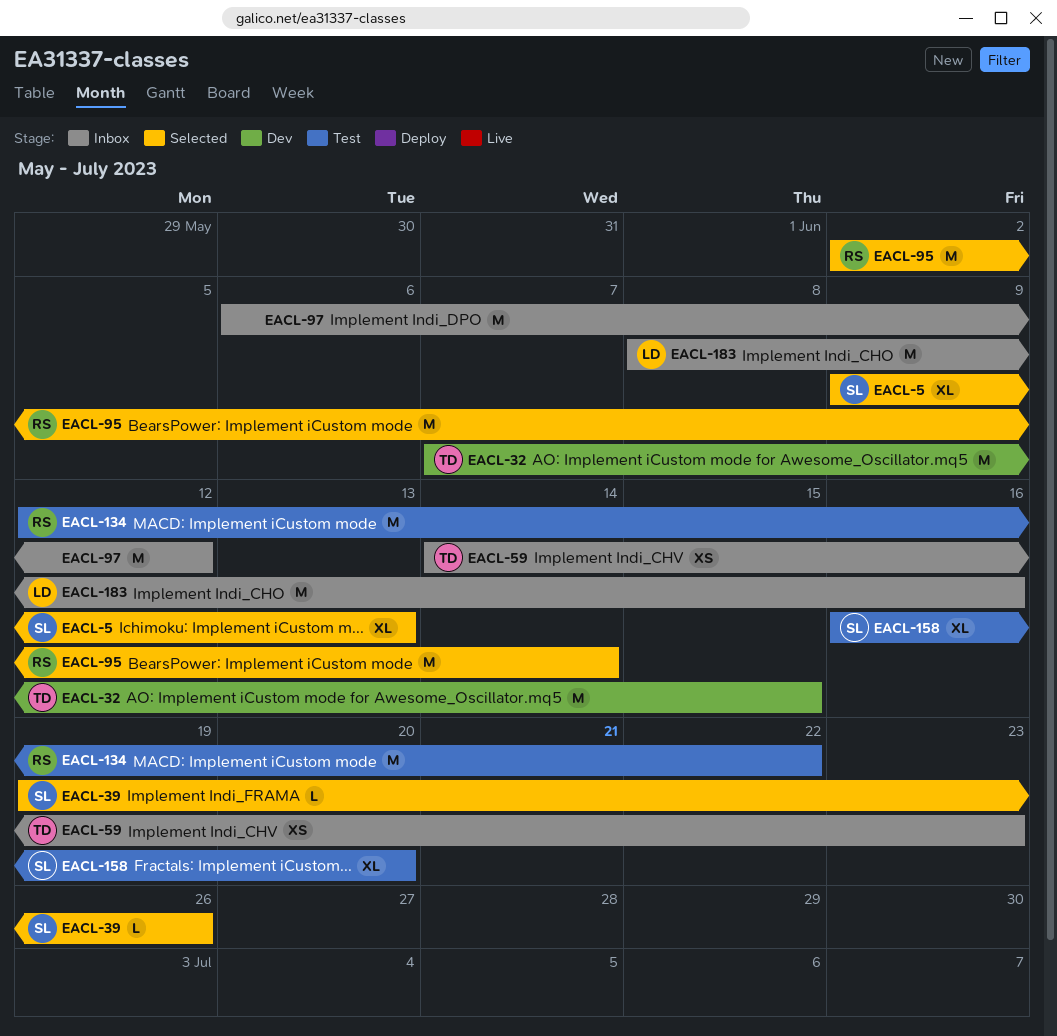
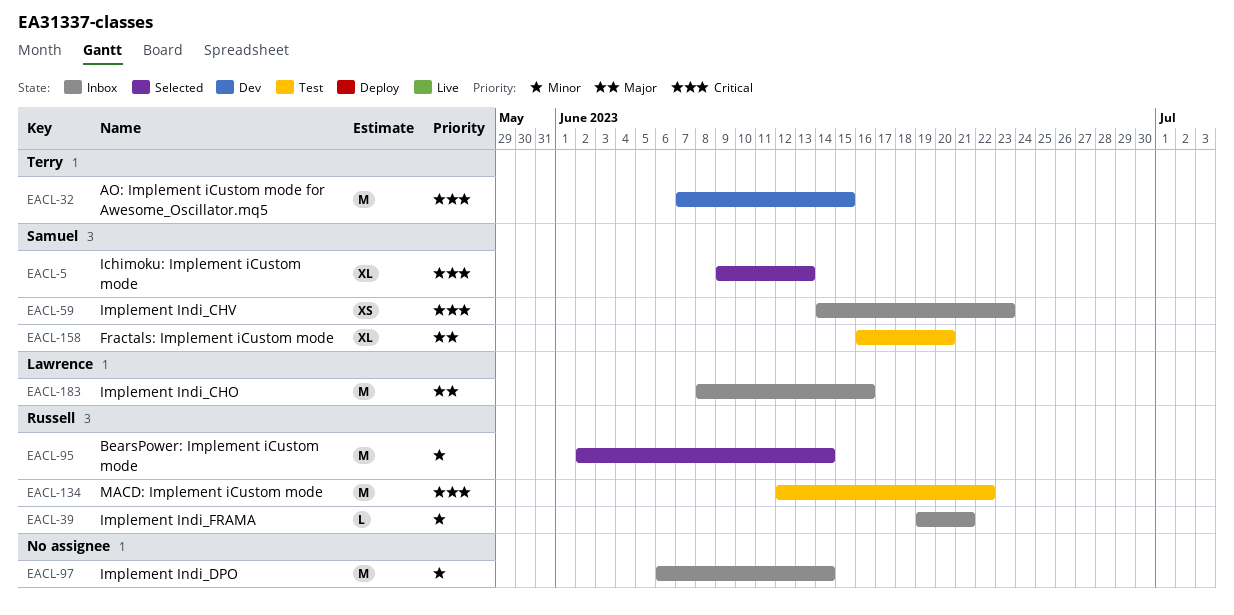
EACL-39, status: Selected -> Inbox
EACL-39, owner: Samuel -> Russell
EACL-39, due: Jun 26 -> Jun 21
EACL-59, owner: Terry -> Samuel
EACL-97, due: Jun 12 -> Jun 14

